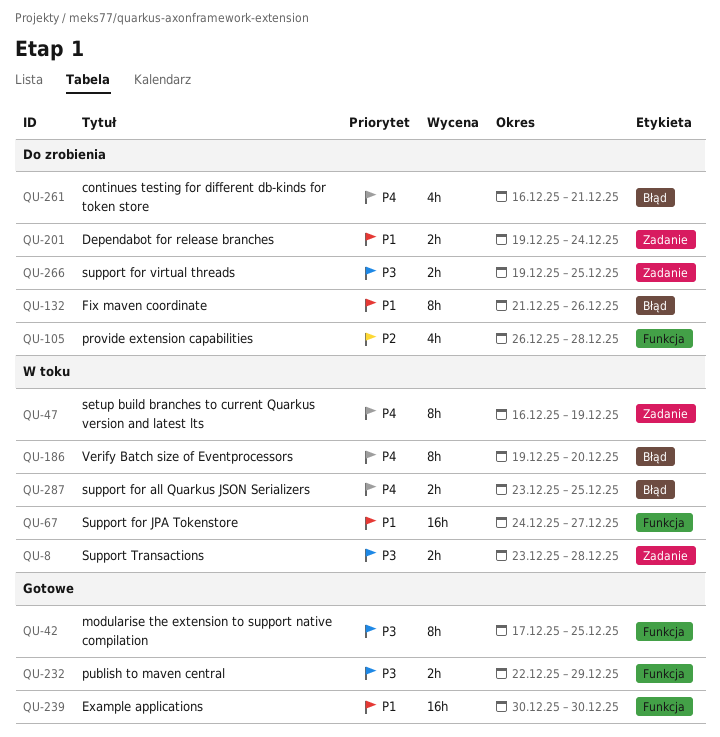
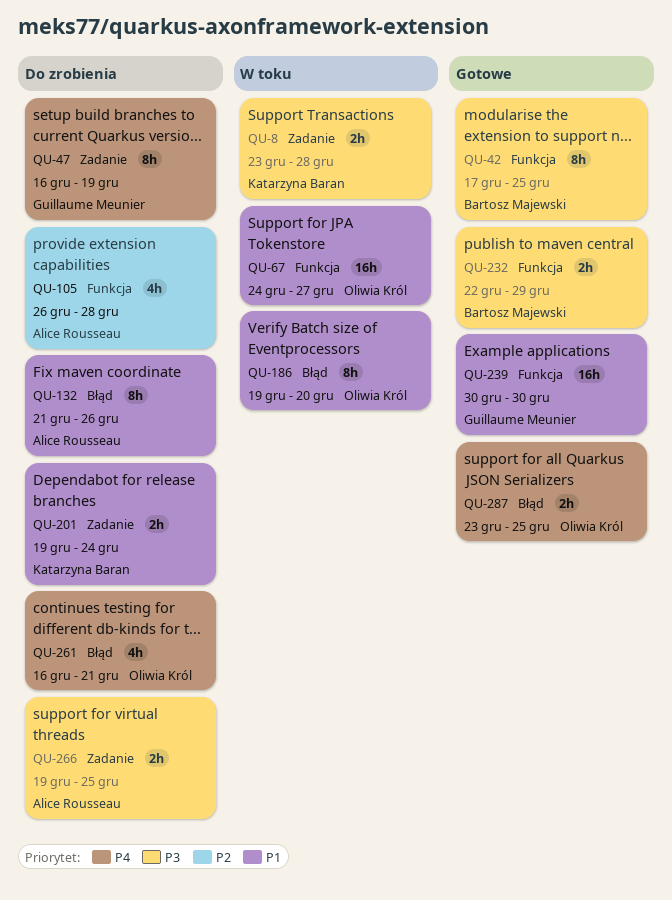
QU-47, status: W toku -> Do zrobienia
QU-186, priority: P4 -> P1
QU-287, status: W toku -> Gotowe

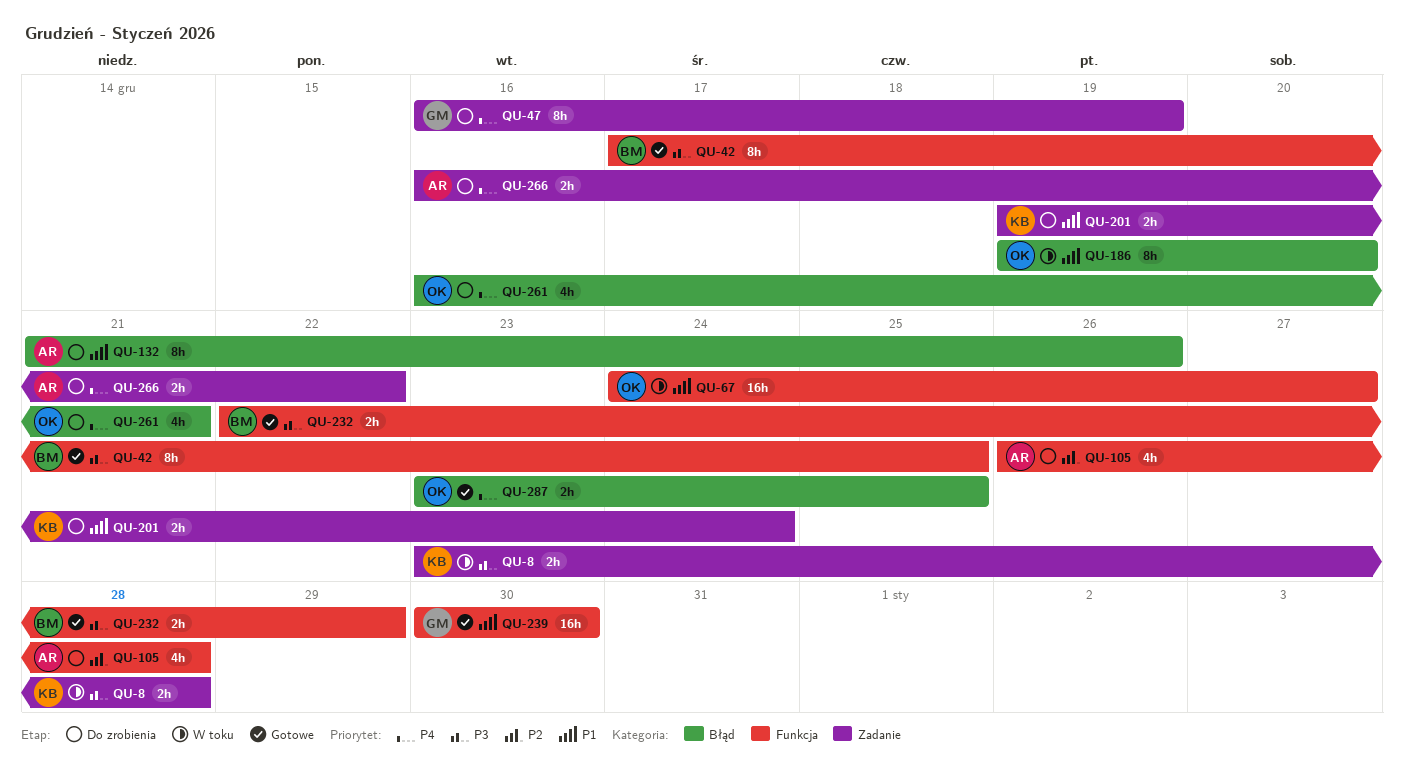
QU-266, priority: P3 -> P4
QU-266, start: Dec 19 -> Dec 16
QU-266, due: Dec 25 -> Dec 22

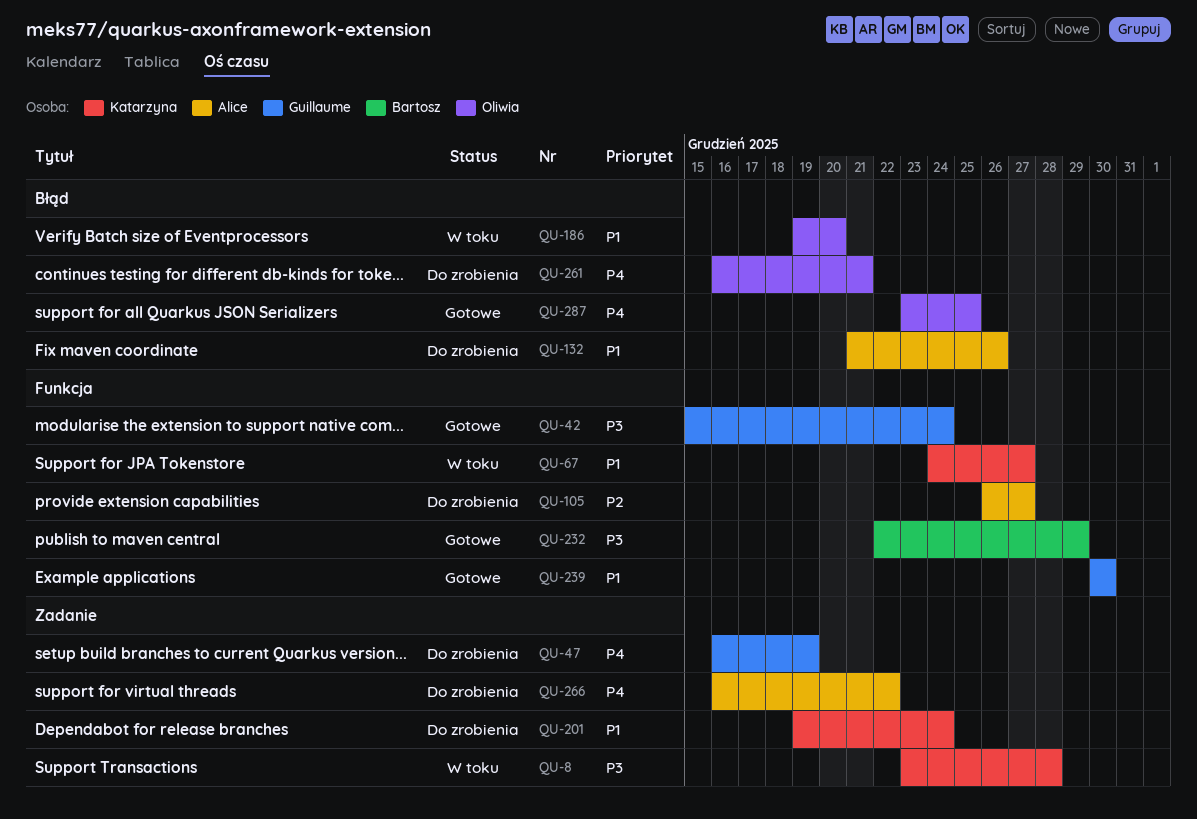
QU-42, owner: Bartosz -> Guillaume
QU-42, start: Dec 17 -> Dec 15
QU-42, due: Dec 25 -> Dec 24
QU-67, owner: Oliwia -> Katarzyna
QU-105, due: Dec 28 -> Dec 27

